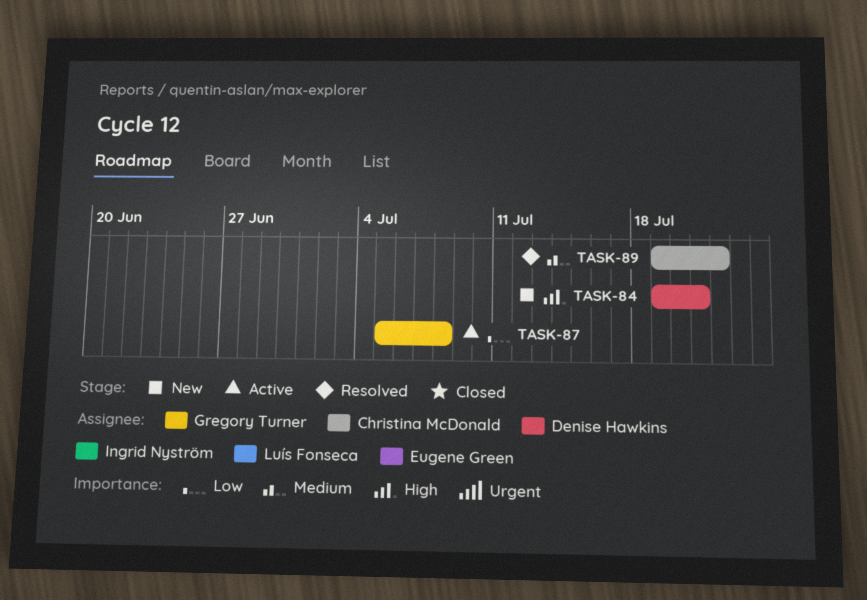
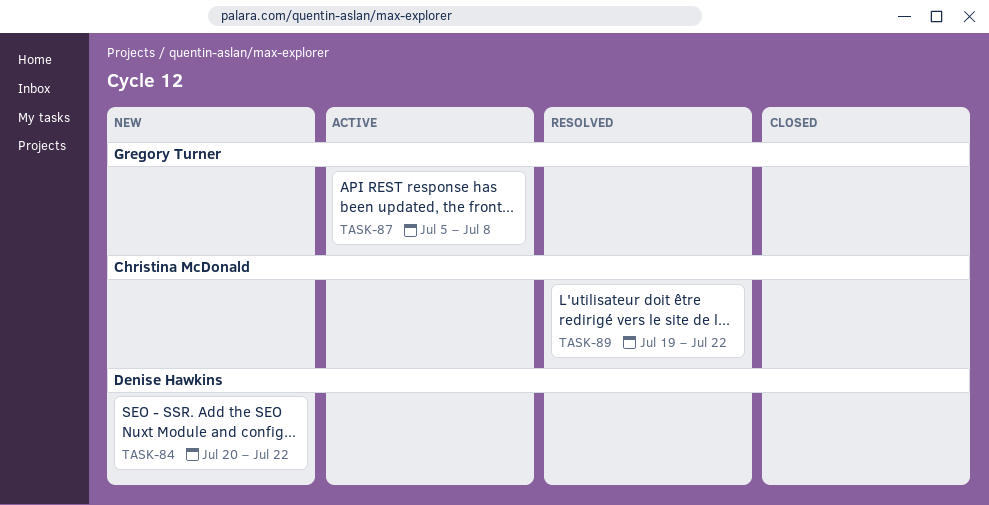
TASK-84, start: Jul 19 -> Jul 20
TASK-84, due: Jul 21 -> Jul 22

